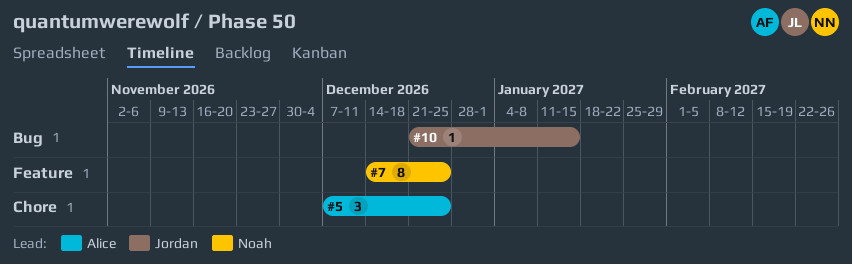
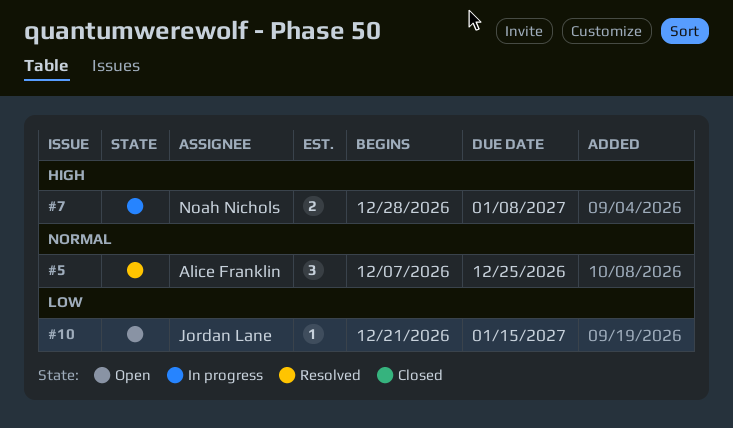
#7, estimate: 8 -> 2
#7, start: Dec 14 -> Dec 28
#7, due: Dec 25 -> Jan 8

